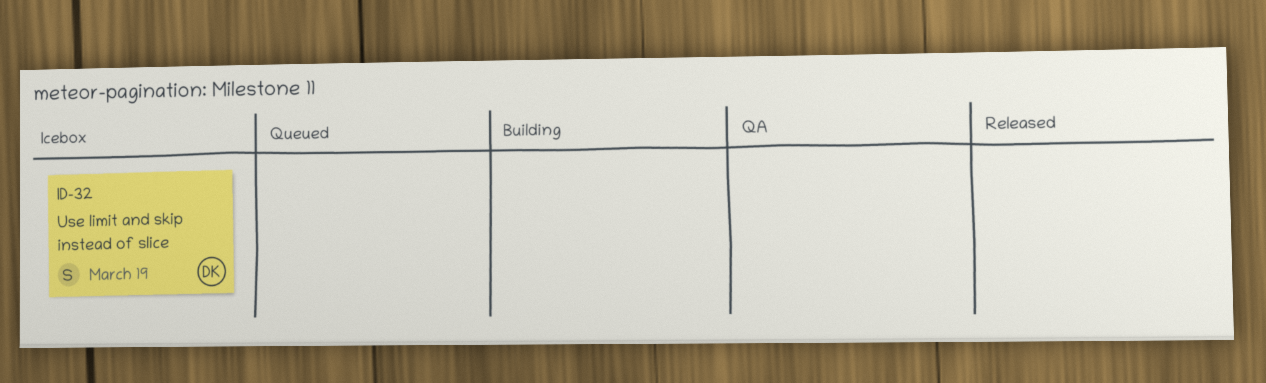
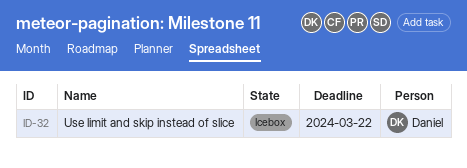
ID-32, due: Mar 19 -> Mar 22

